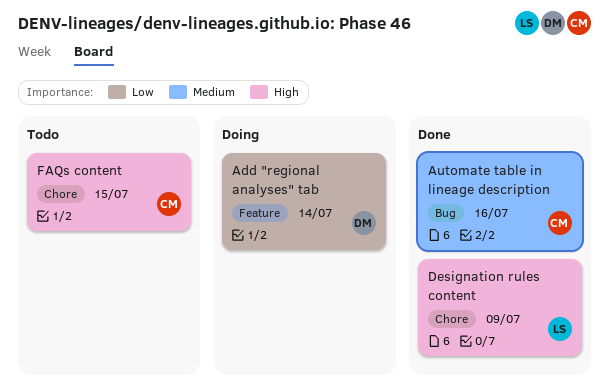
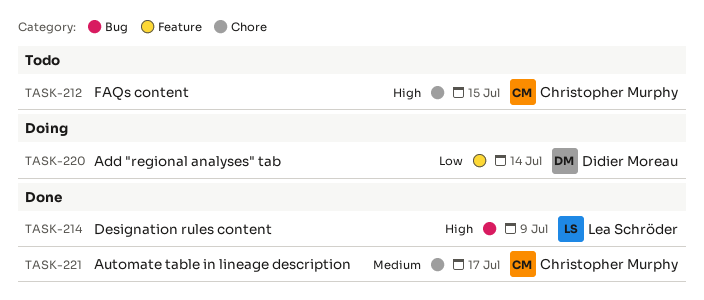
Automate table in lineage description, label: Bug -> Chore
Automate table in lineage description, due: Jul 16 -> Jul 17
Designation rules content, label: Chore -> Bug

